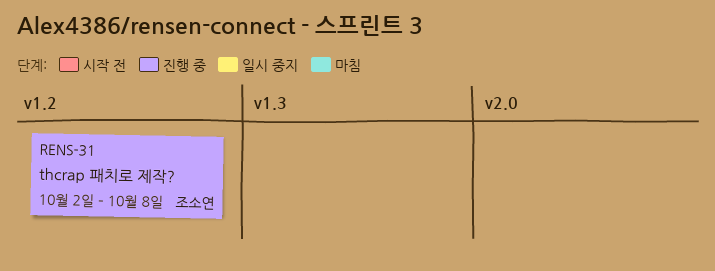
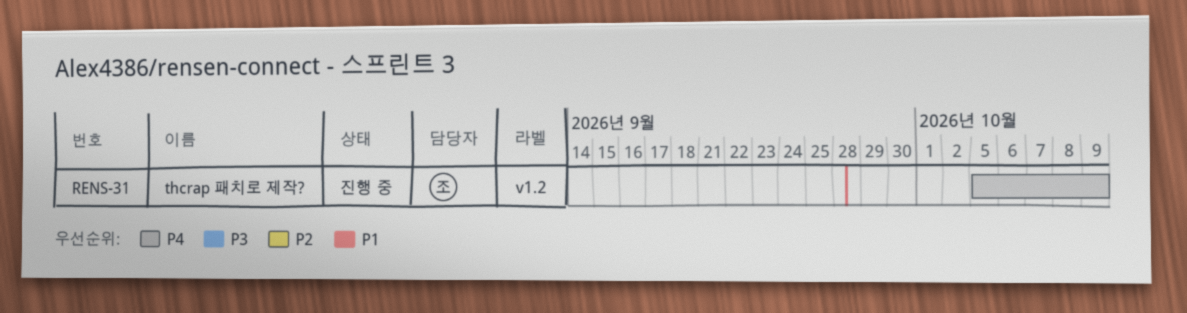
RENS-31, start: Oct 2 -> Oct 5
RENS-31, due: Oct 8 -> Oct 9

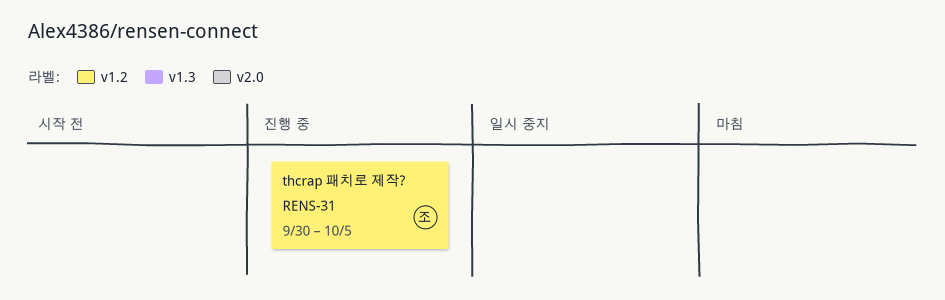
RENS-31, start: Oct 5 -> Sep 30
RENS-31, due: Oct 9 -> Oct 5

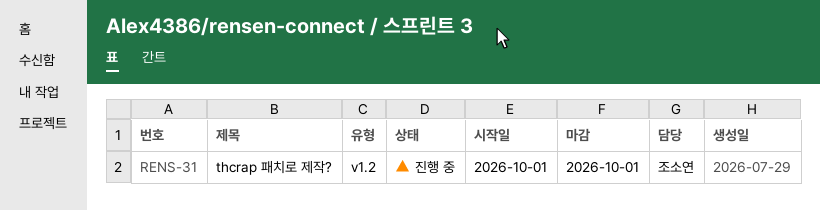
RENS-31, start: Sep 30 -> Oct 1
RENS-31, due: Oct 5 -> Oct 1

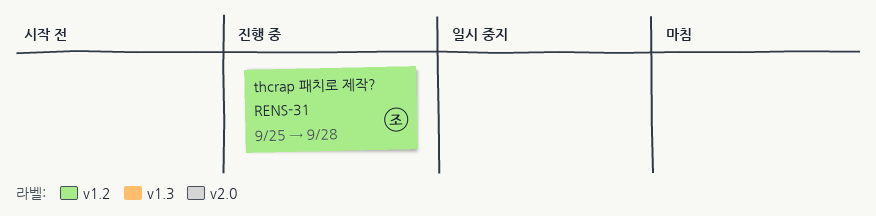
RENS-31, start: Oct 1 -> Sep 25
RENS-31, due: Oct 1 -> Sep 28

